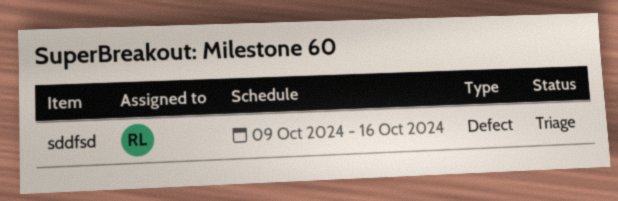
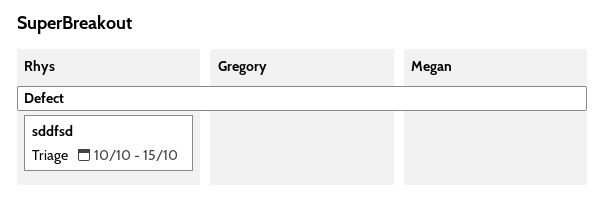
sddfsd, start: Oct 9 -> Oct 10
sddfsd, due: Oct 16 -> Oct 15

